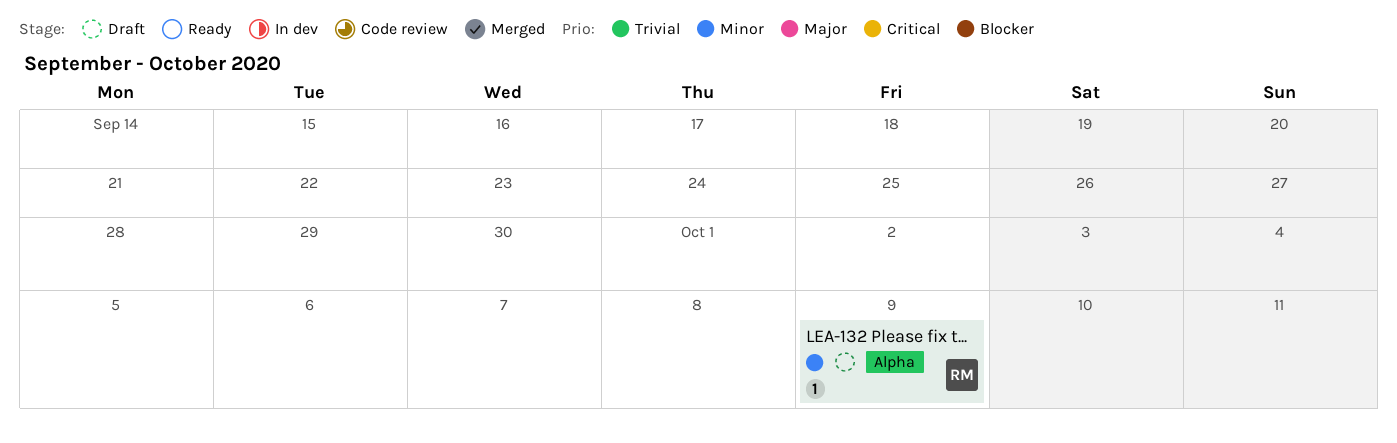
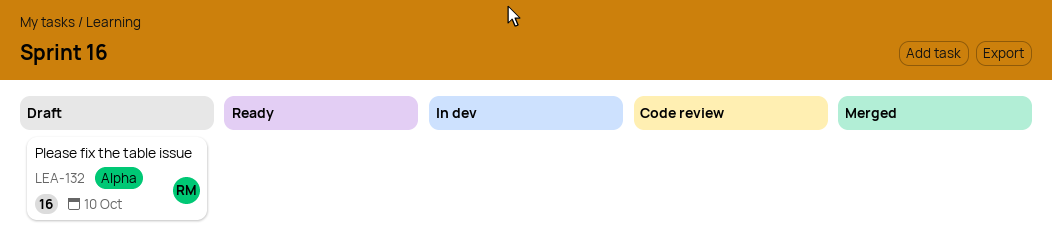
LEA-132, estimate: 1 -> 16
LEA-132, due: Oct 9 -> Oct 10

